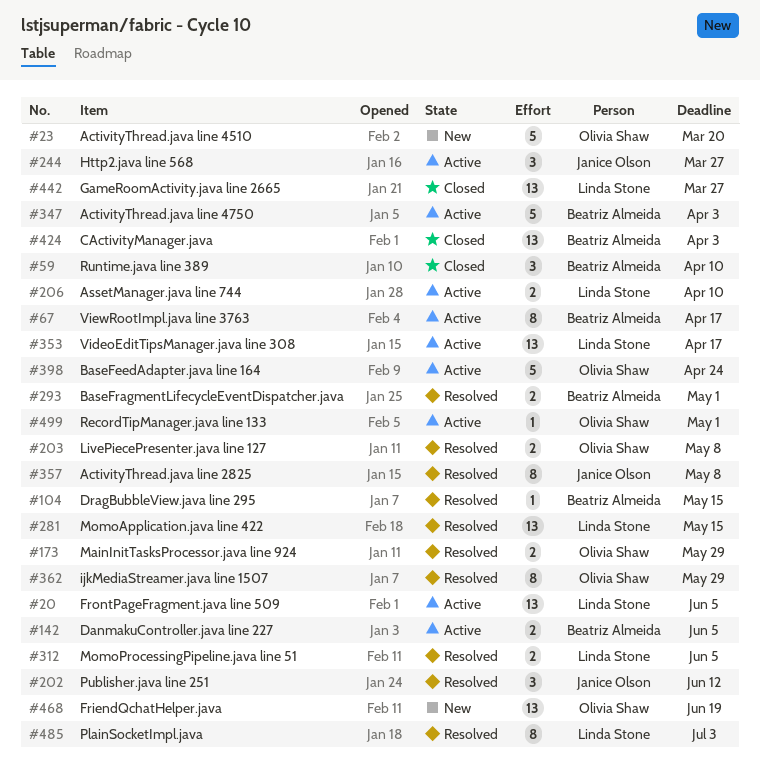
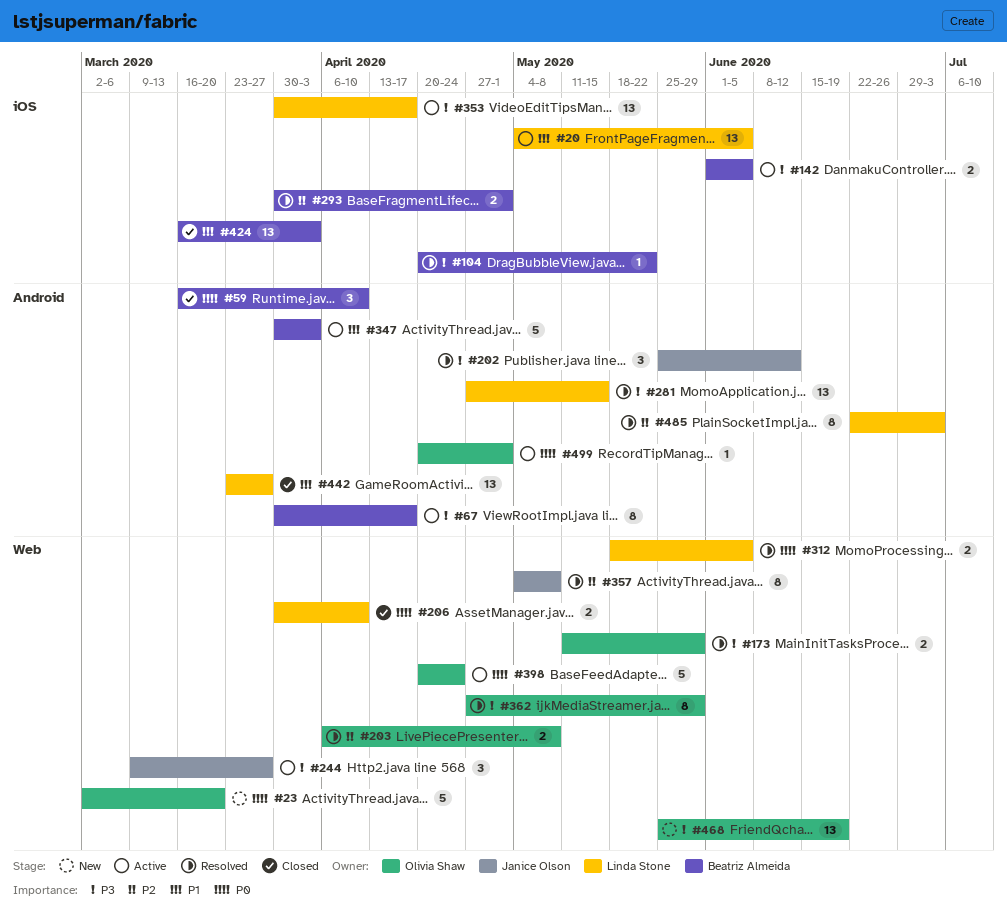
#104, due: May 15 -> May 22
#206, status: Active -> Closed

